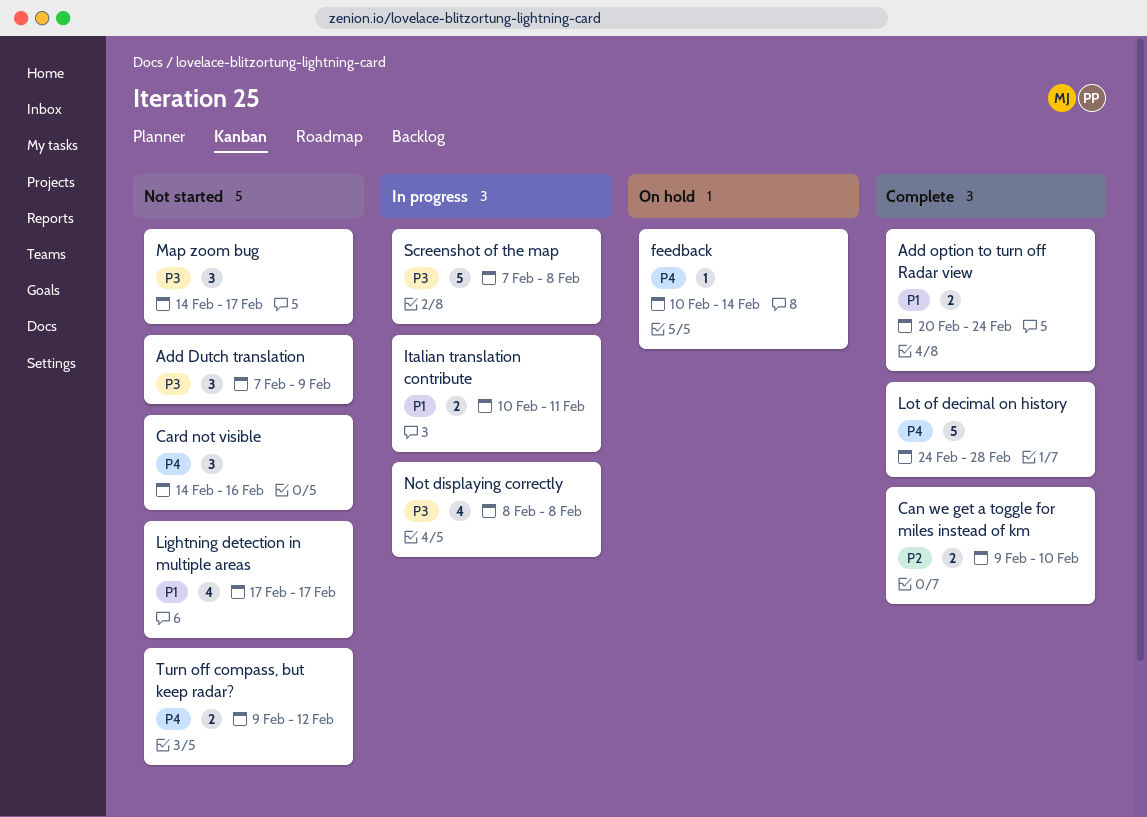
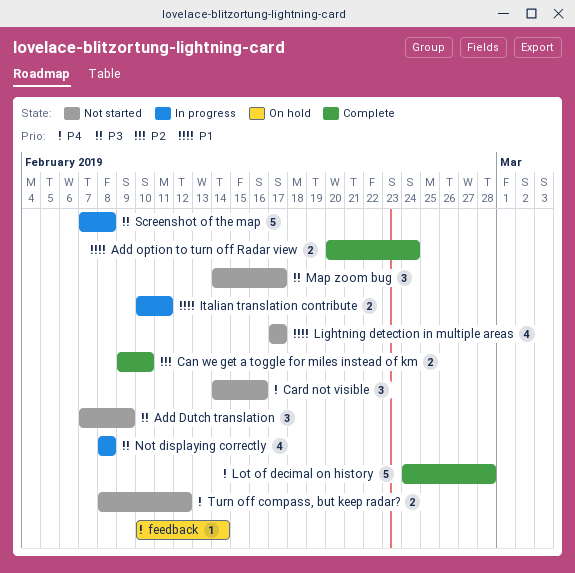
Turn off compass, but keep radar?, start: Feb 9 -> Feb 8

